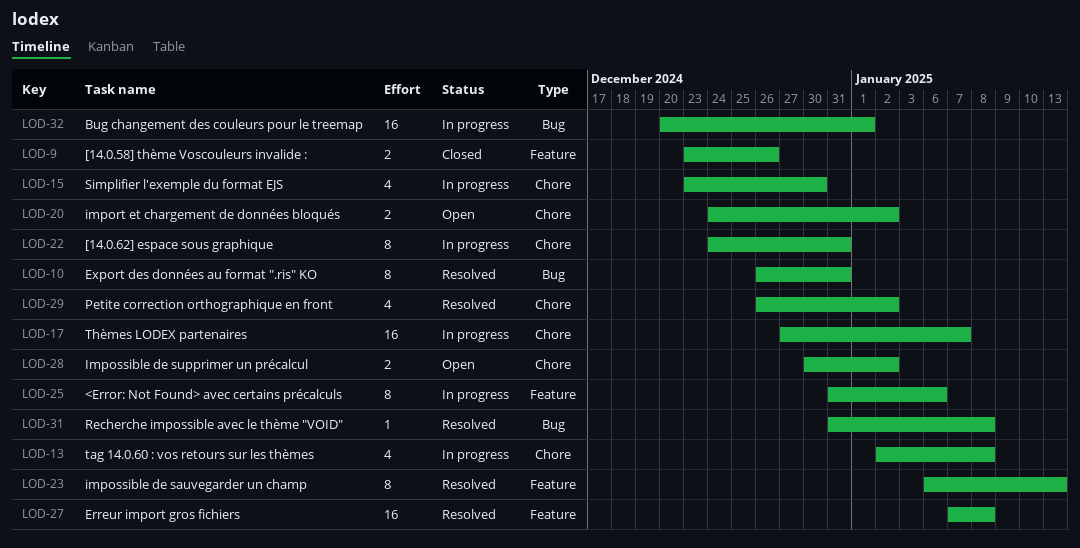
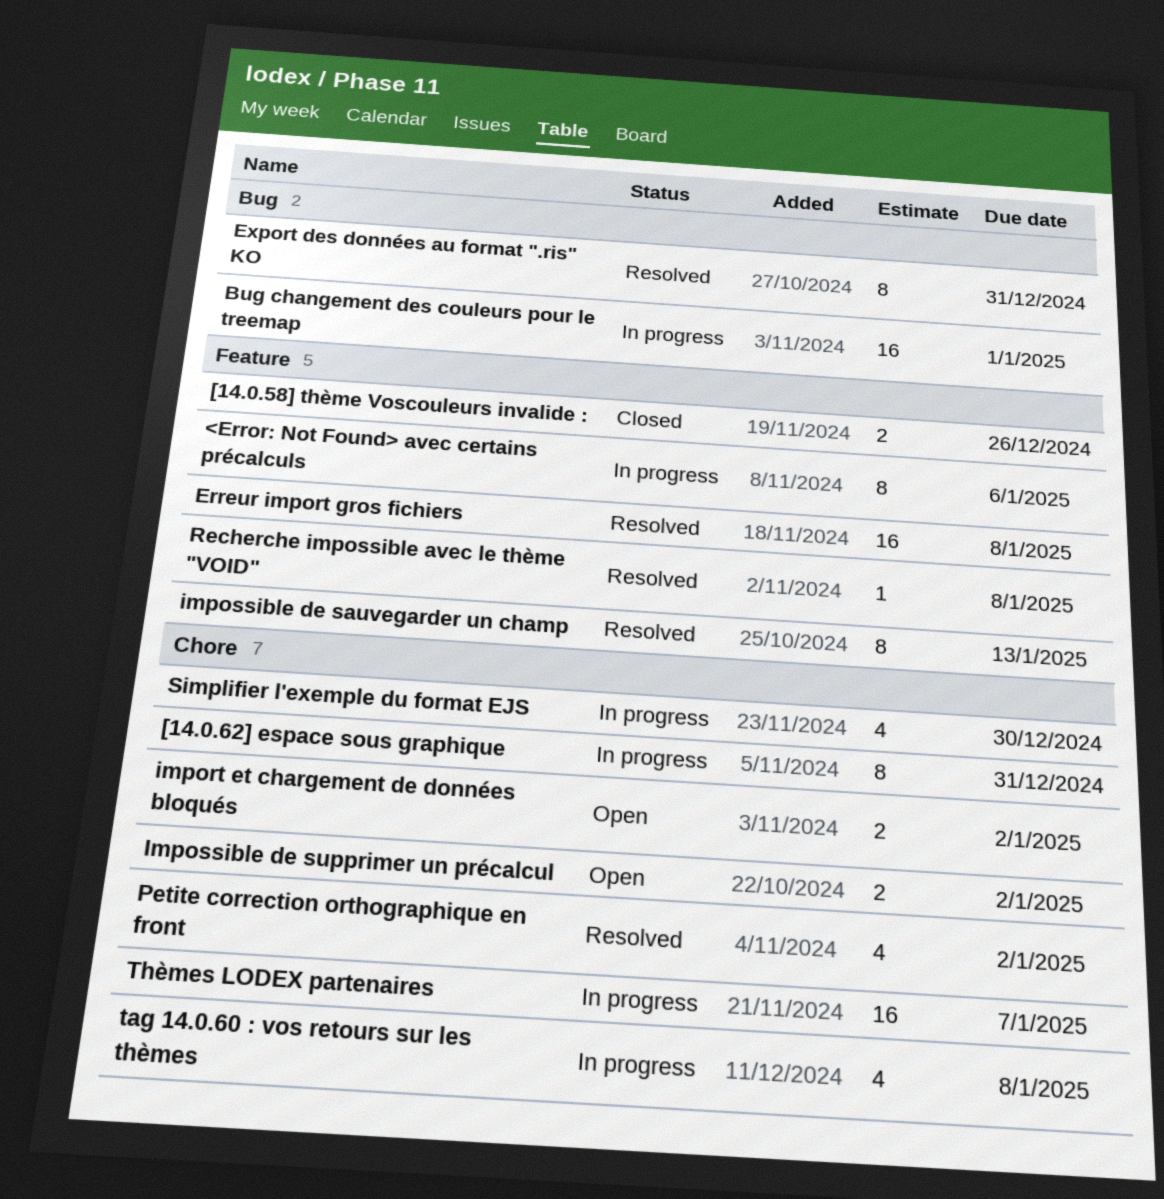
Recherche impossible avec le thème "VOID", label: Bug -> Feature

